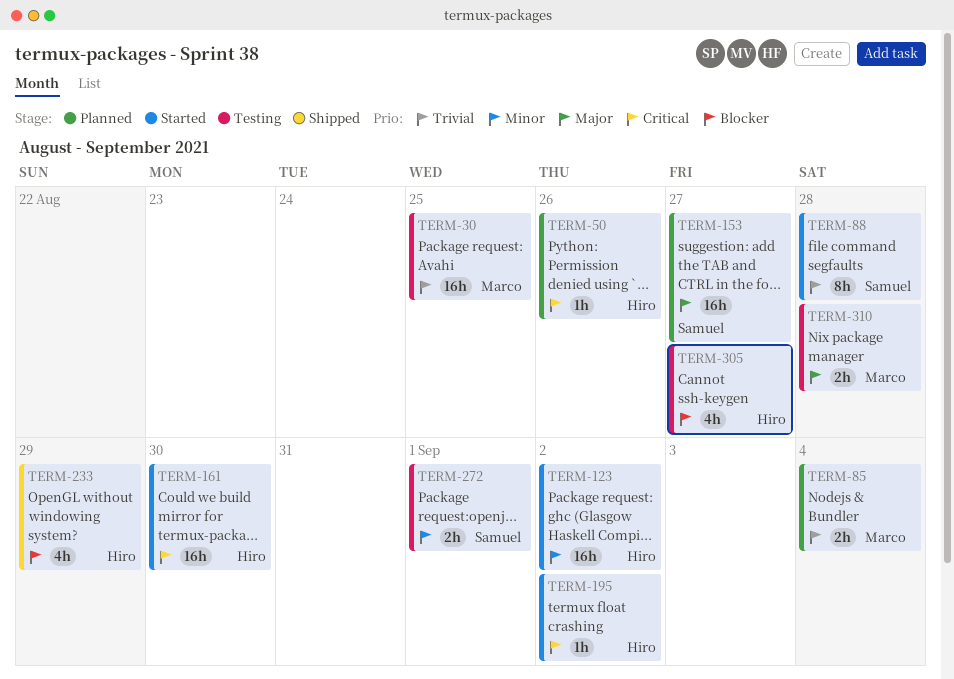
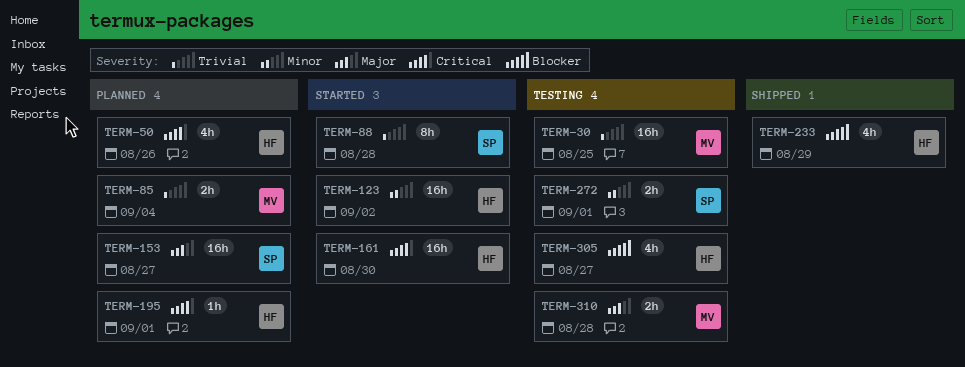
TERM-50, estimate: 1h -> 4h
TERM-195, status: Started -> Planned
TERM-195, due: Sep 2 -> Sep 1

